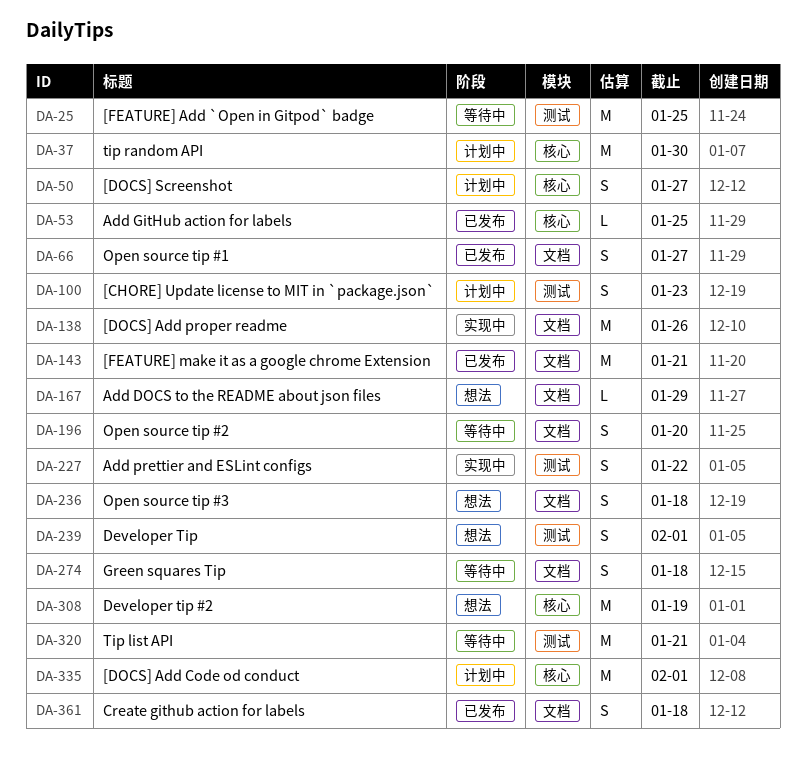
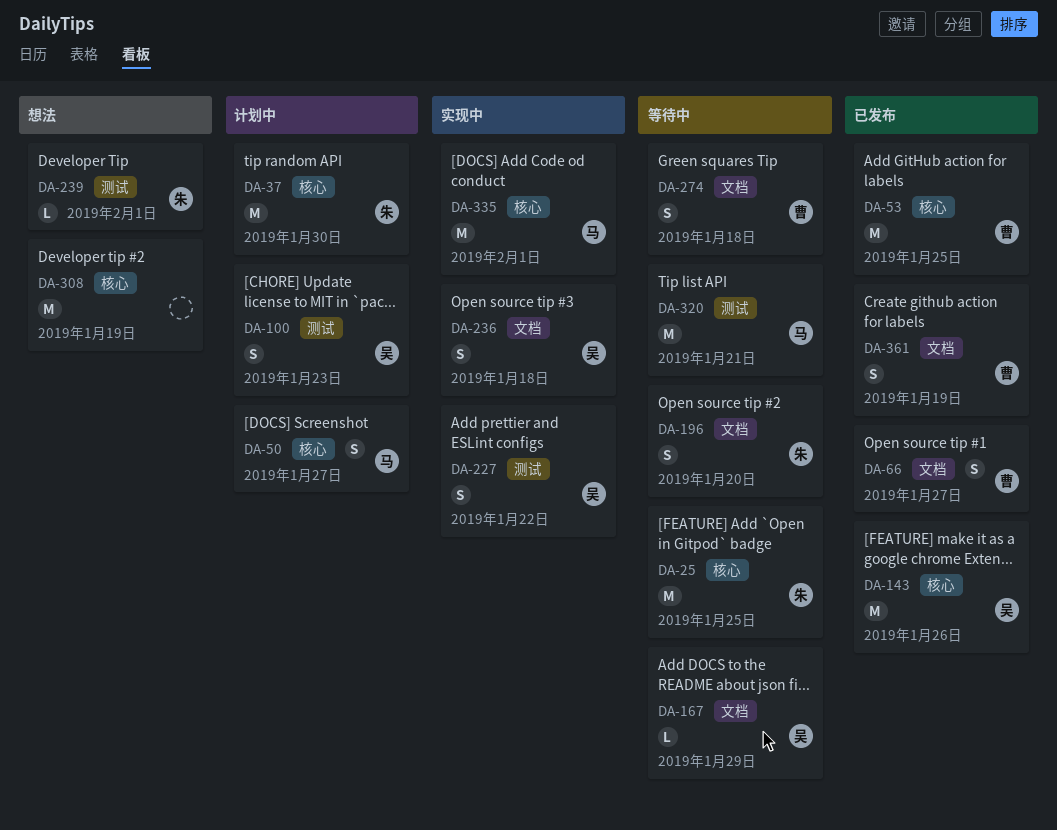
DA-25, label: 测试 -> 核心
DA-53, estimate: L -> M
DA-138: present -> none
DA-143, label: 文档 -> 核心
DA-143, due: Jan 21 -> Jan 26
DA-167, status: 想法 -> 等待中
DA-236, status: 想法 -> 实现中
DA-239, estimate: S -> L
DA-335, status: 计划中 -> 实现中
DA-361, due: Jan 18 -> Jan 19

